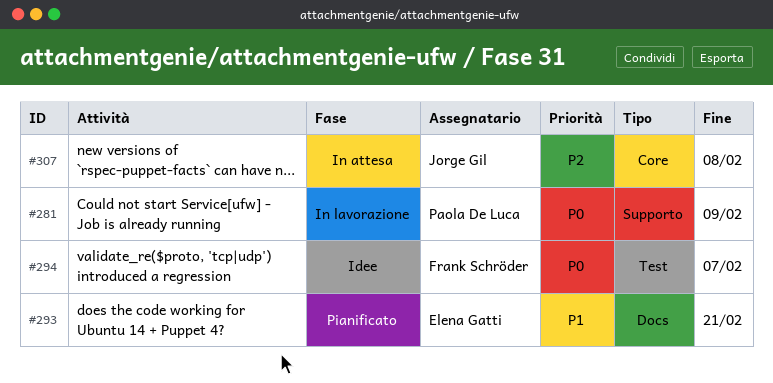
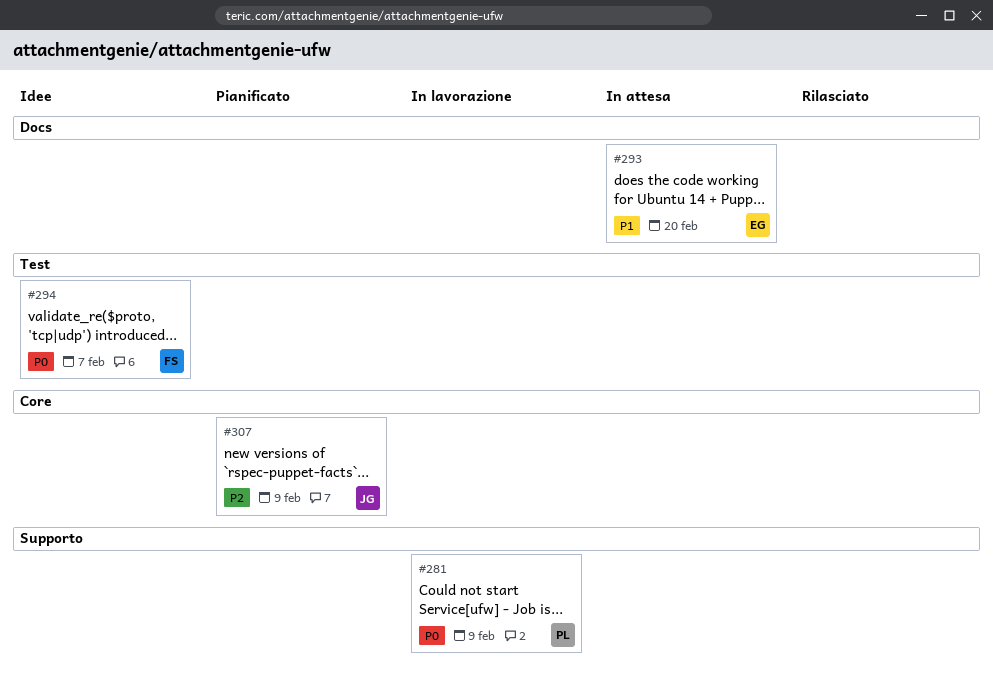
#293, status: Pianificato -> In attesa
#293, due: Feb 21 -> Feb 20
#307, status: In attesa -> Pianificato
#307, due: Feb 8 -> Feb 9

